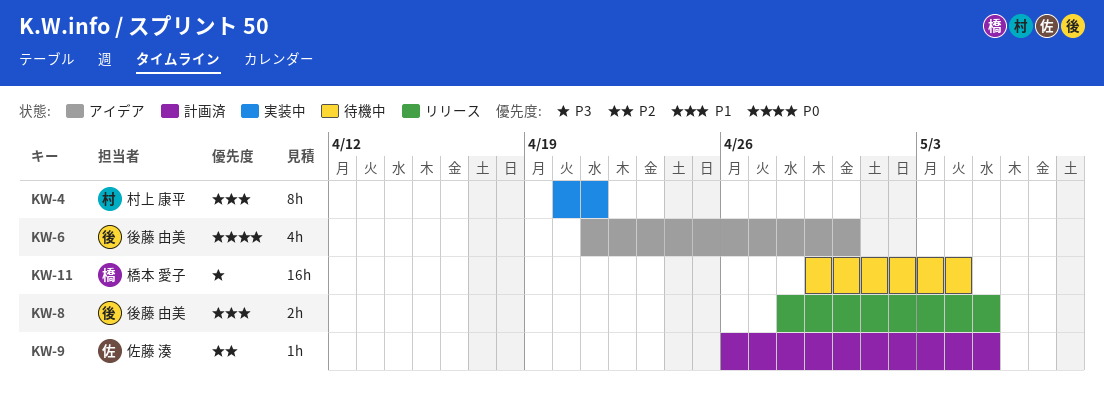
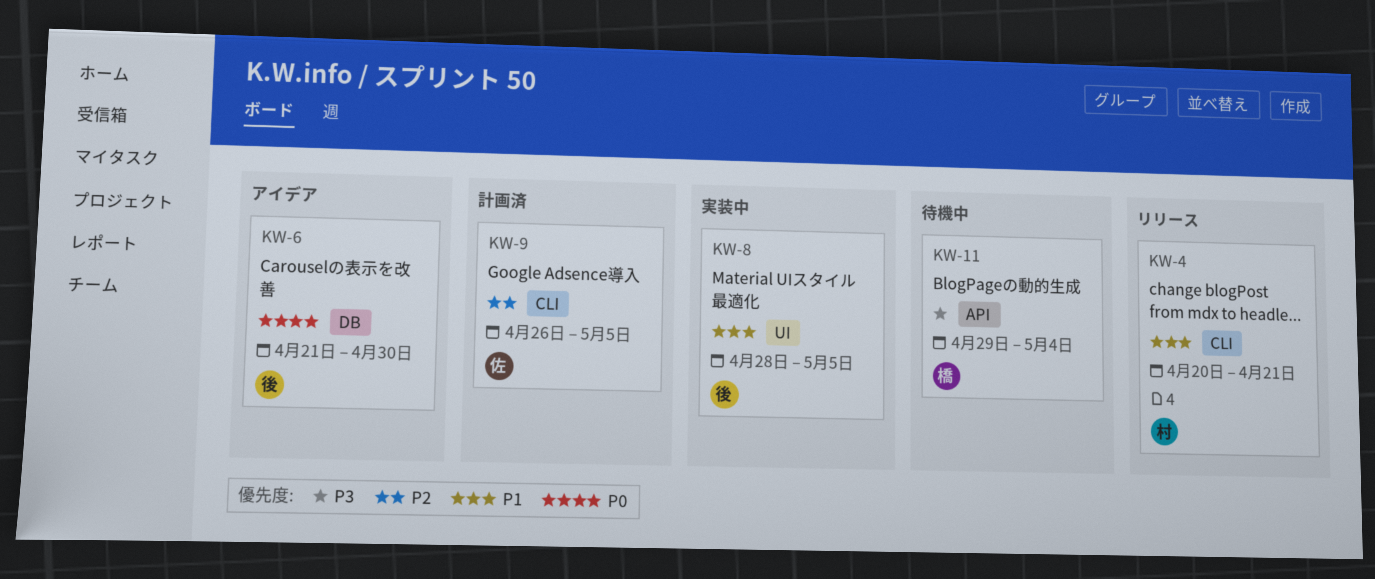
KW-4, status: 実装中 -> リリース
KW-8, status: リリース -> 実装中

